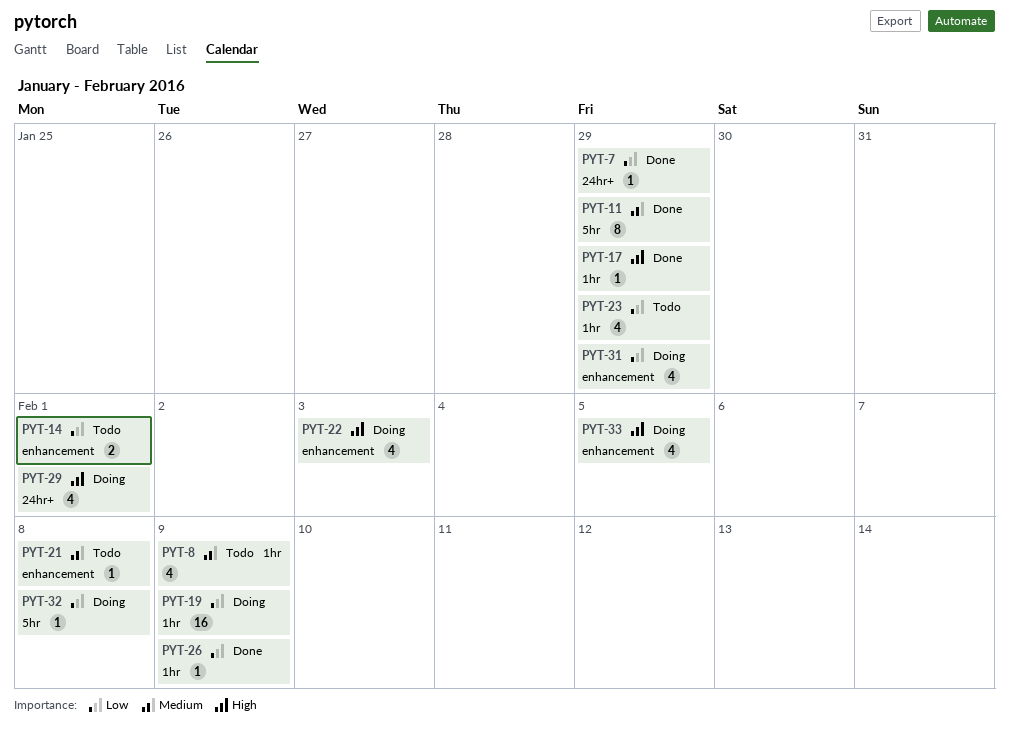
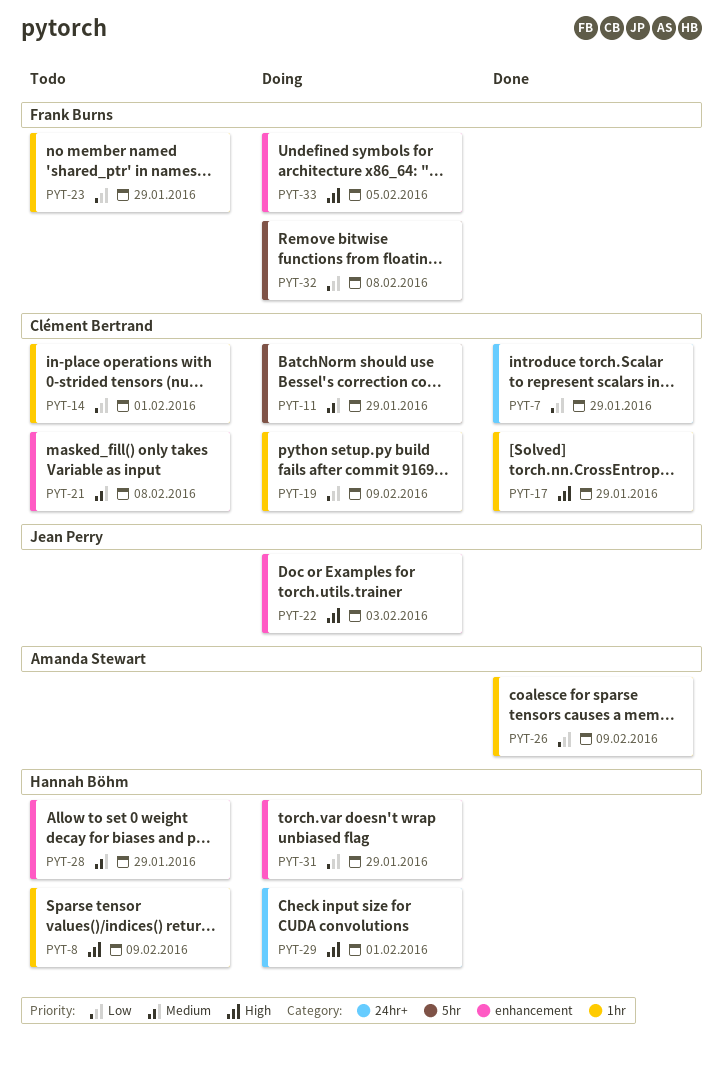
PYT-8, priority: Medium -> High
PYT-11, status: Done -> Doing
PYT-14, label: enhancement -> 1hr
PYT-28: none -> present

